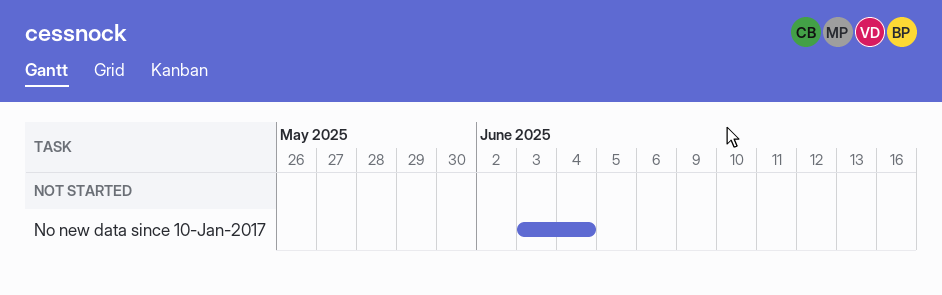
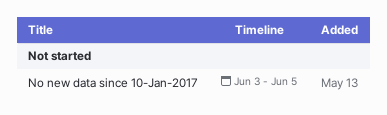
No new data since 10-Jan-2017, due: Jun 4 -> Jun 5

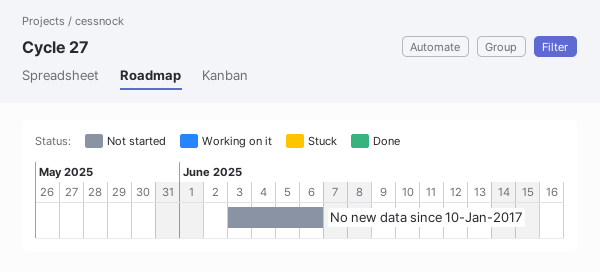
No new data since 10-Jan-2017, due: Jun 5 -> Jun 6

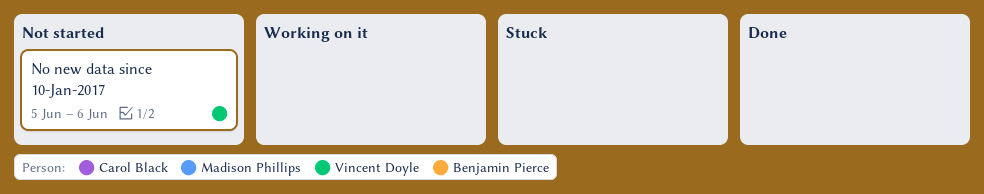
No new data since 10-Jan-2017, start: Jun 3 -> Jun 5

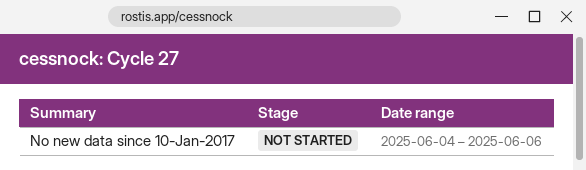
No new data since 10-Jan-2017, start: Jun 5 -> Jun 4

